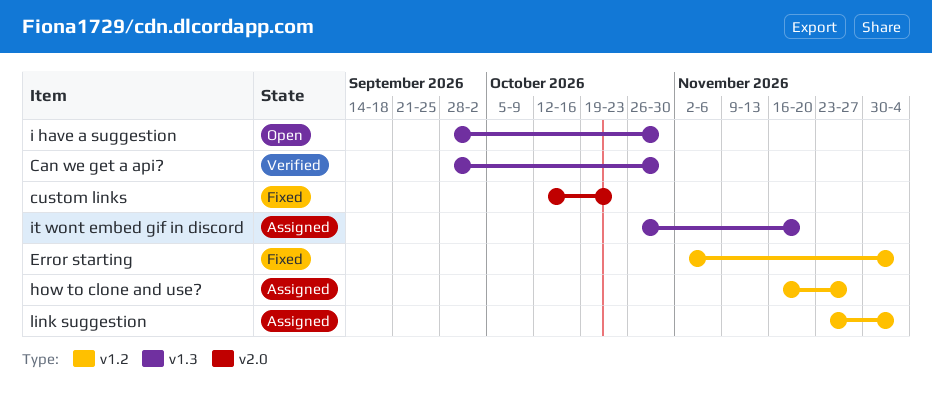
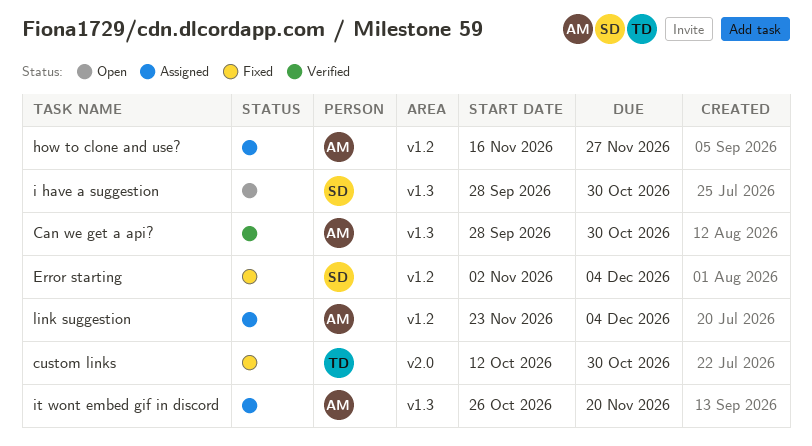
custom links, due: Oct 23 -> Oct 30

